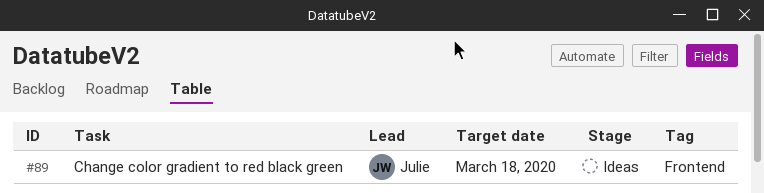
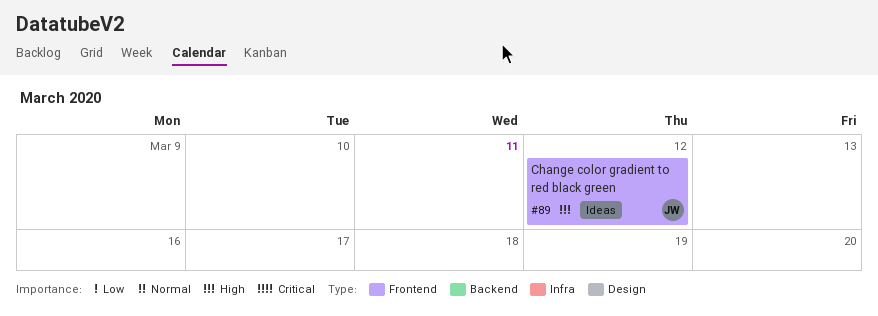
#89, due: Mar 18 -> Mar 12

